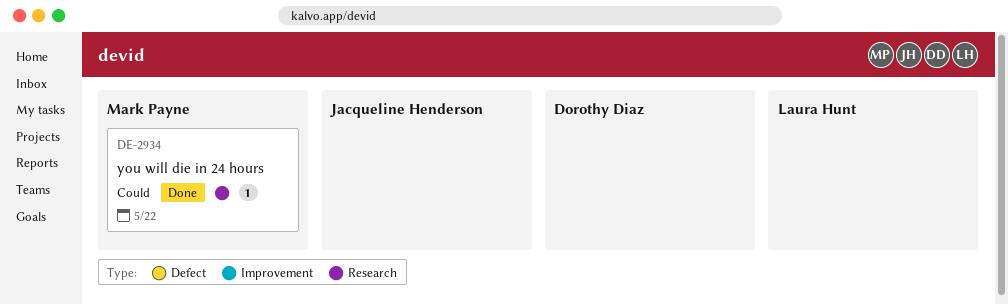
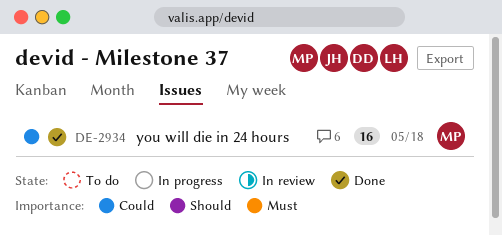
DE-2934, estimate: 1 -> 16
DE-2934, due: May 22 -> May 18

